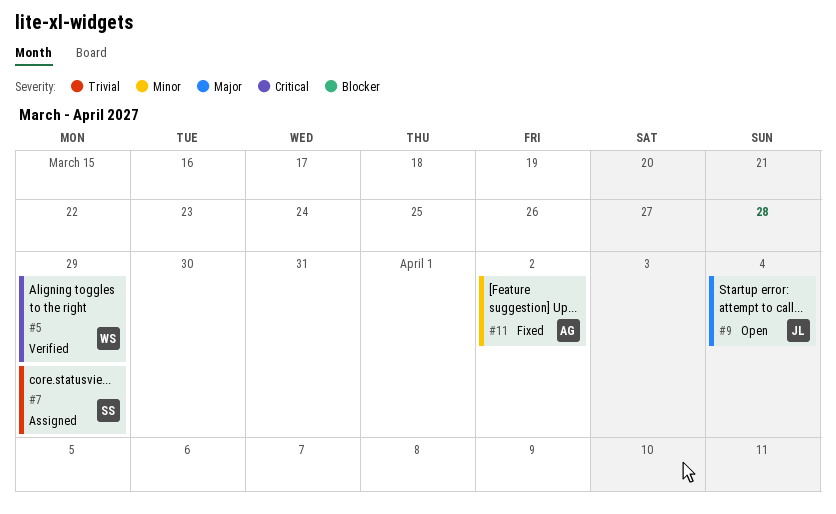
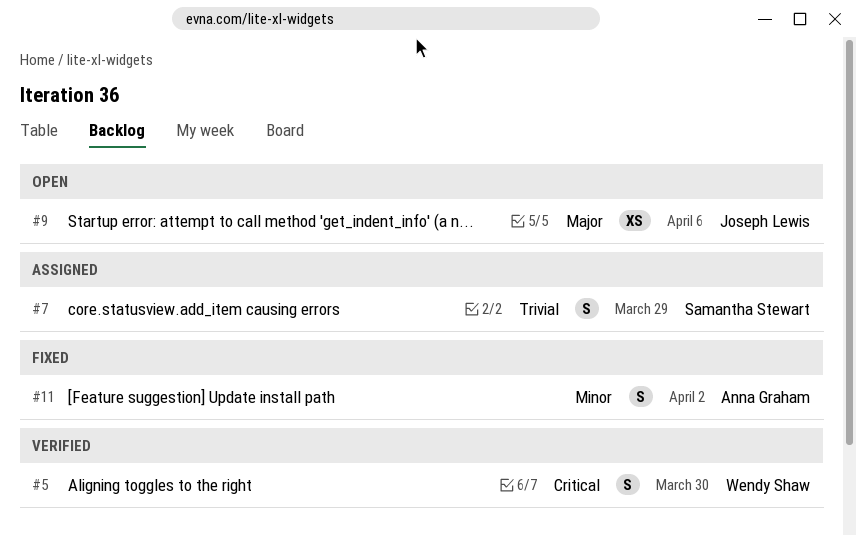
#5, due: Mar 29 -> Mar 30
#9, due: Apr 4 -> Apr 6

